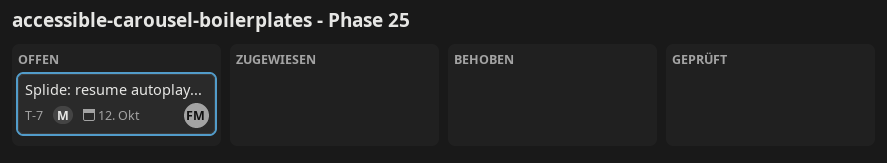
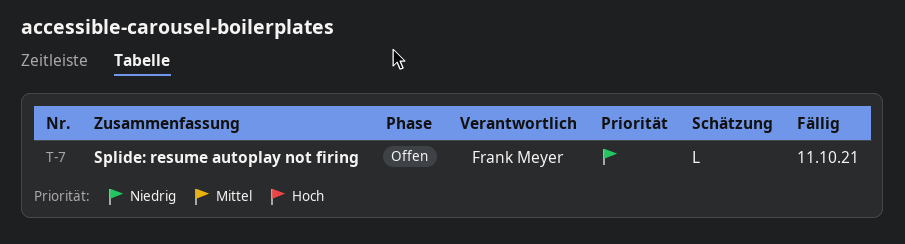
T-7, estimate: M -> L
T-7, due: Oct 12 -> Oct 11

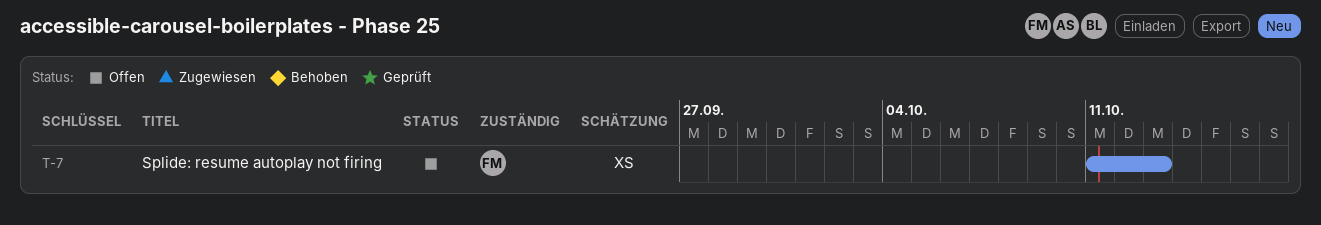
T-7, estimate: L -> XS
T-7, due: Oct 11 -> Oct 13

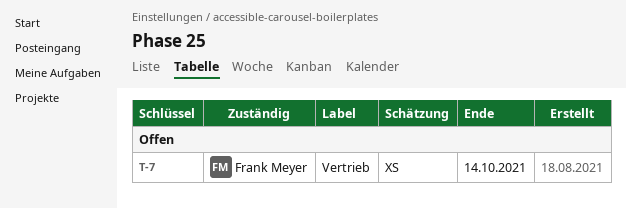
T-7, due: Oct 13 -> Oct 14

